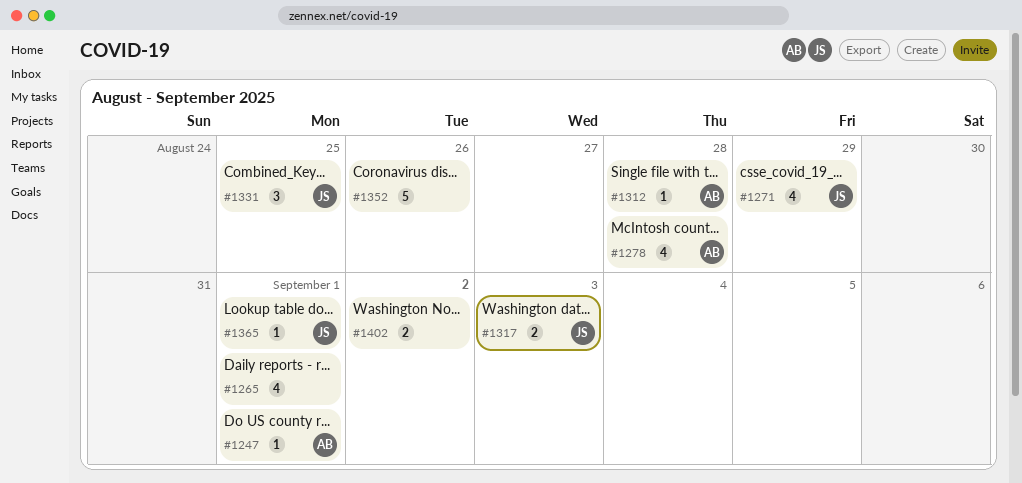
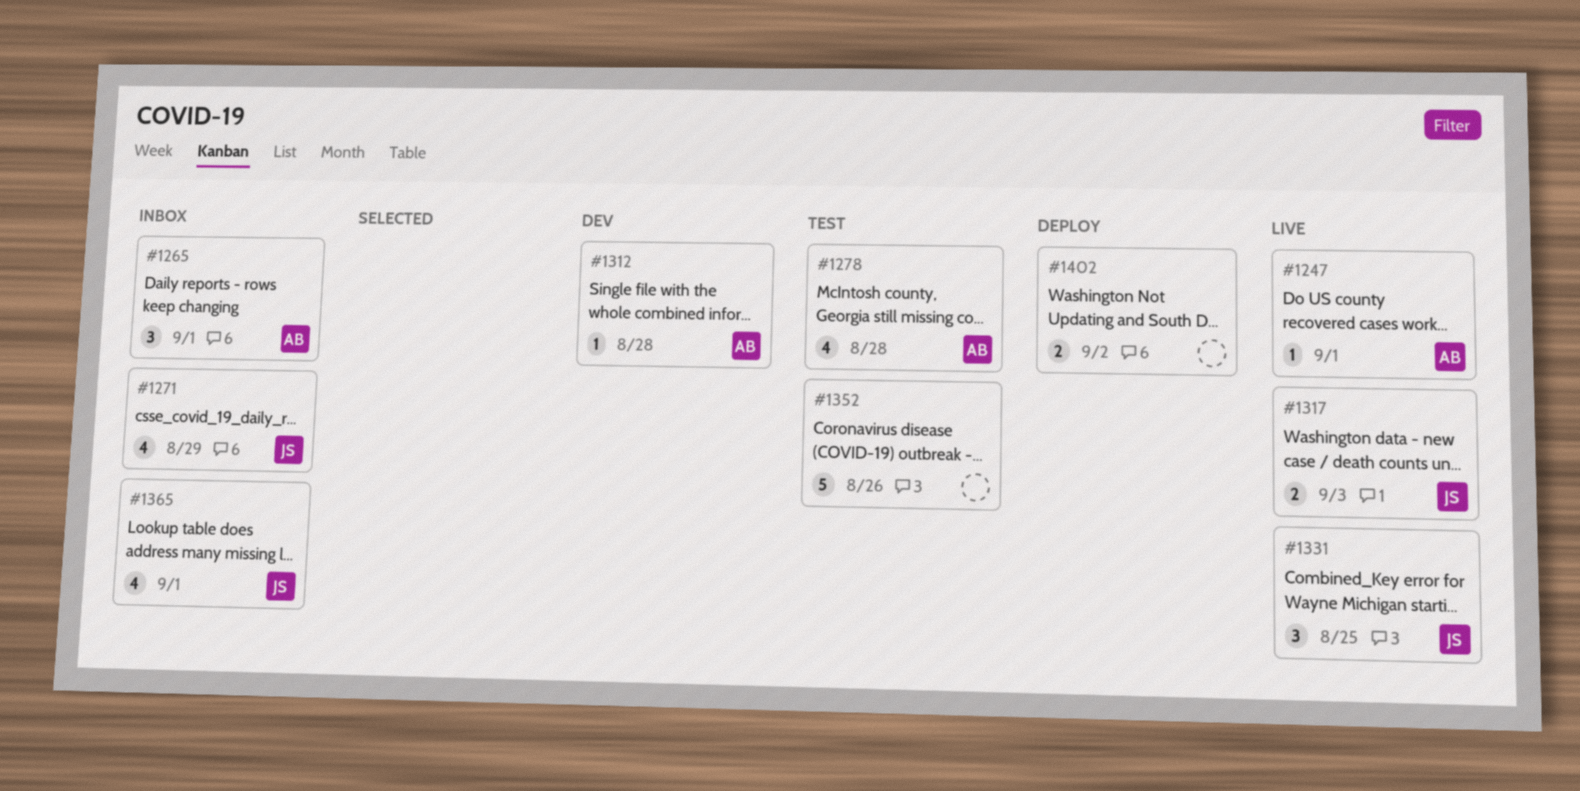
#1265, owner: none -> AB
#1265, estimate: 4 -> 3
#1365, estimate: 1 -> 4

